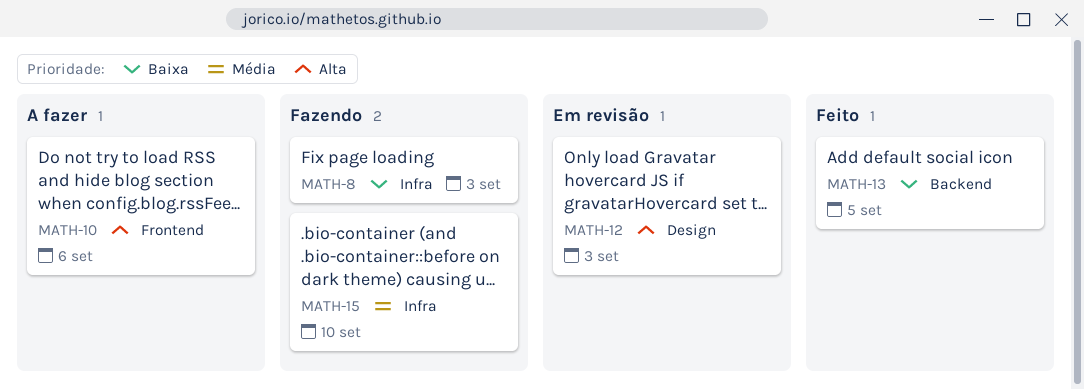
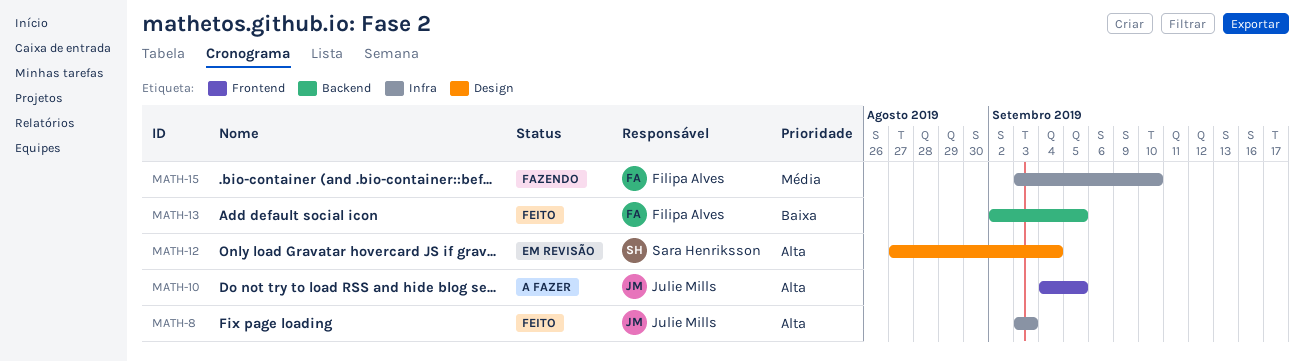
MATH-8, status: Fazendo -> Feito
MATH-8, priority: Baixa -> Alta
MATH-10, due: Sep 6 -> Sep 5
MATH-12, due: Sep 3 -> Sep 4

